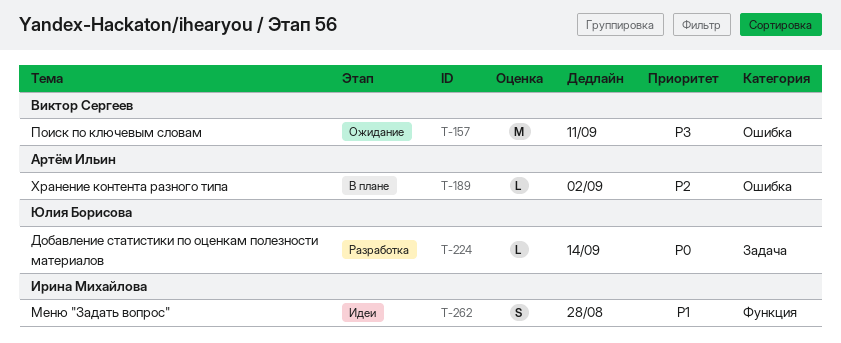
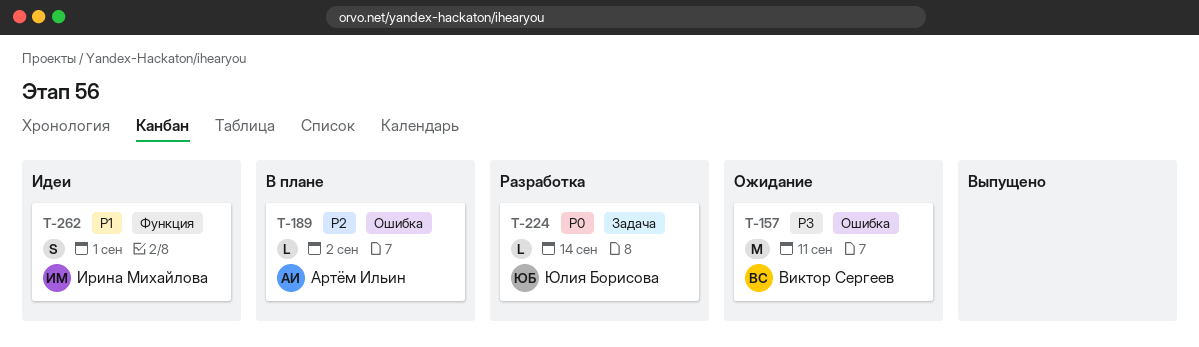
T-262, due: Aug 28 -> Sep 1

